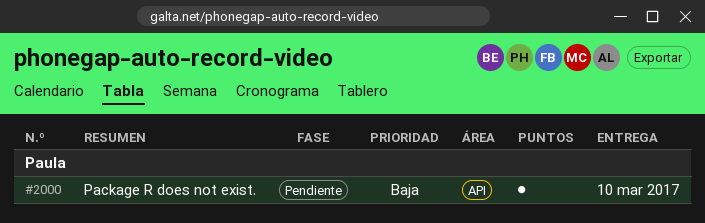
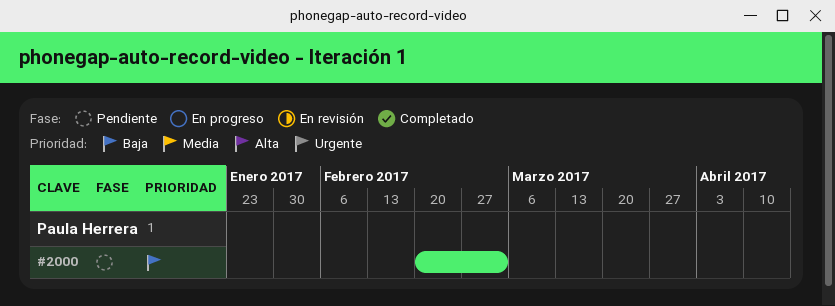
#2000, due: Mar 10 -> Mar 3

